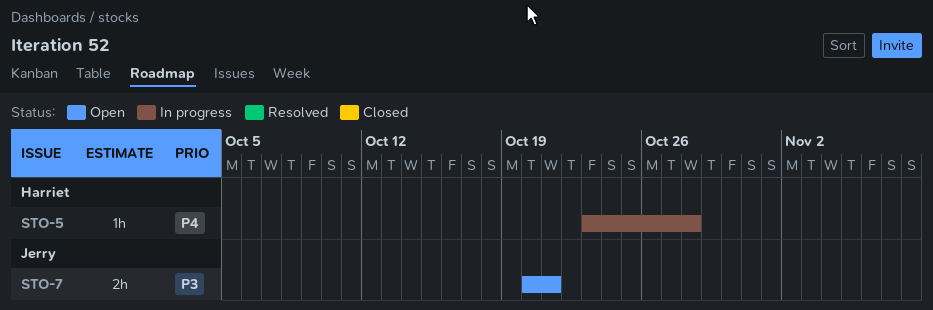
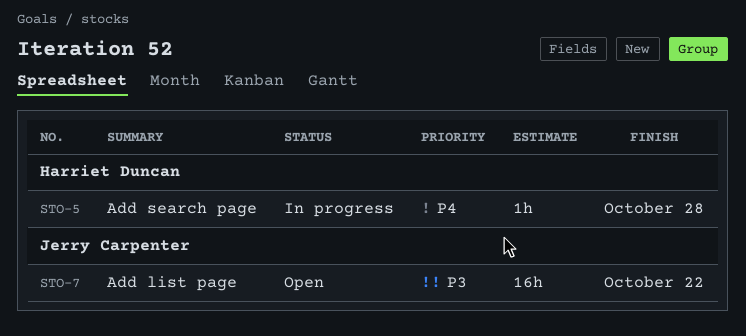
STO-7, estimate: 2h -> 16h
STO-7, due: Oct 21 -> Oct 22

